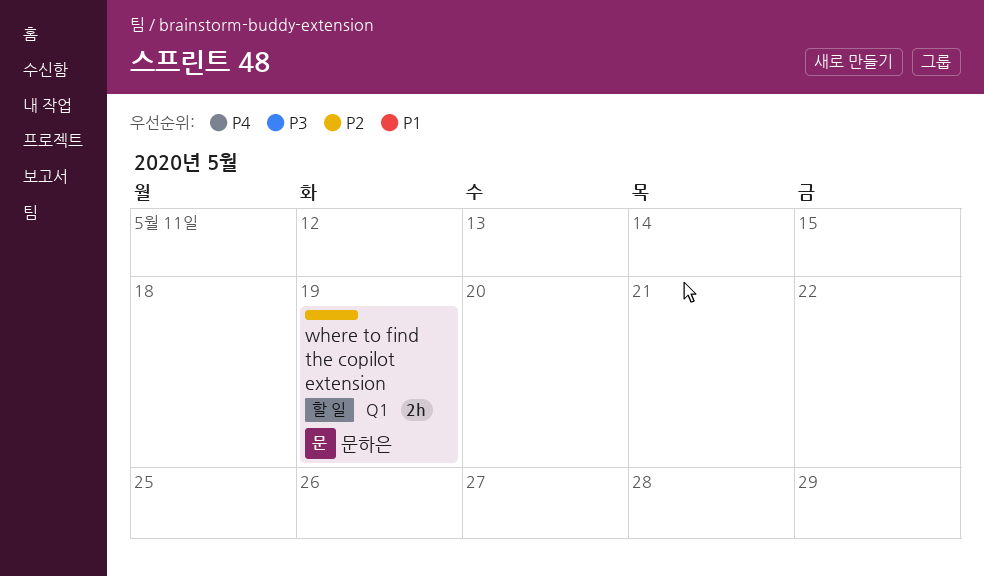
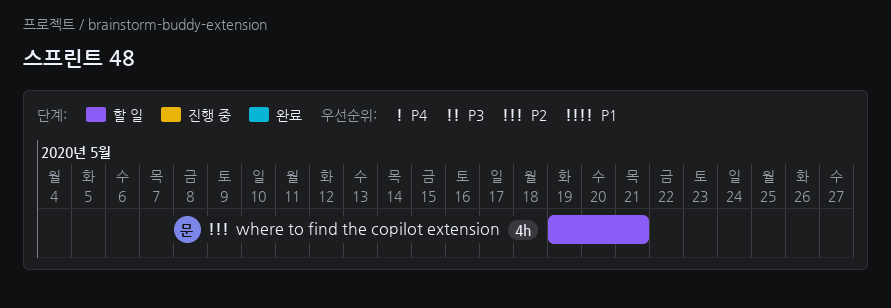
where to find the copilot extension, estimate: 2h -> 4h
where to find the copilot extension, due: May 19 -> May 21

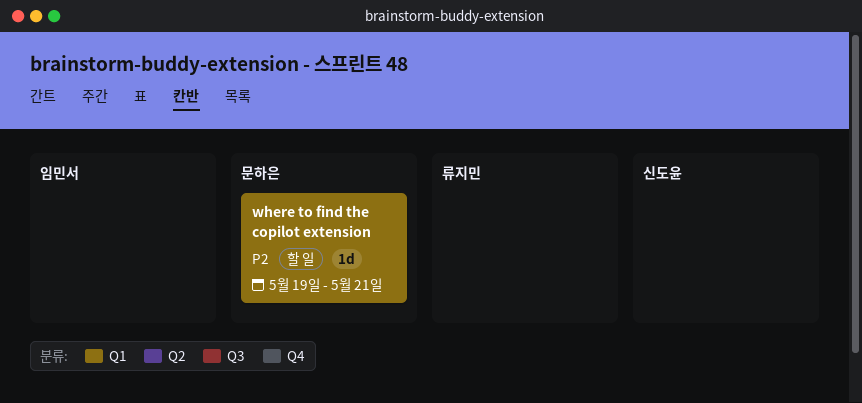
where to find the copilot extension, estimate: 4h -> 1d

